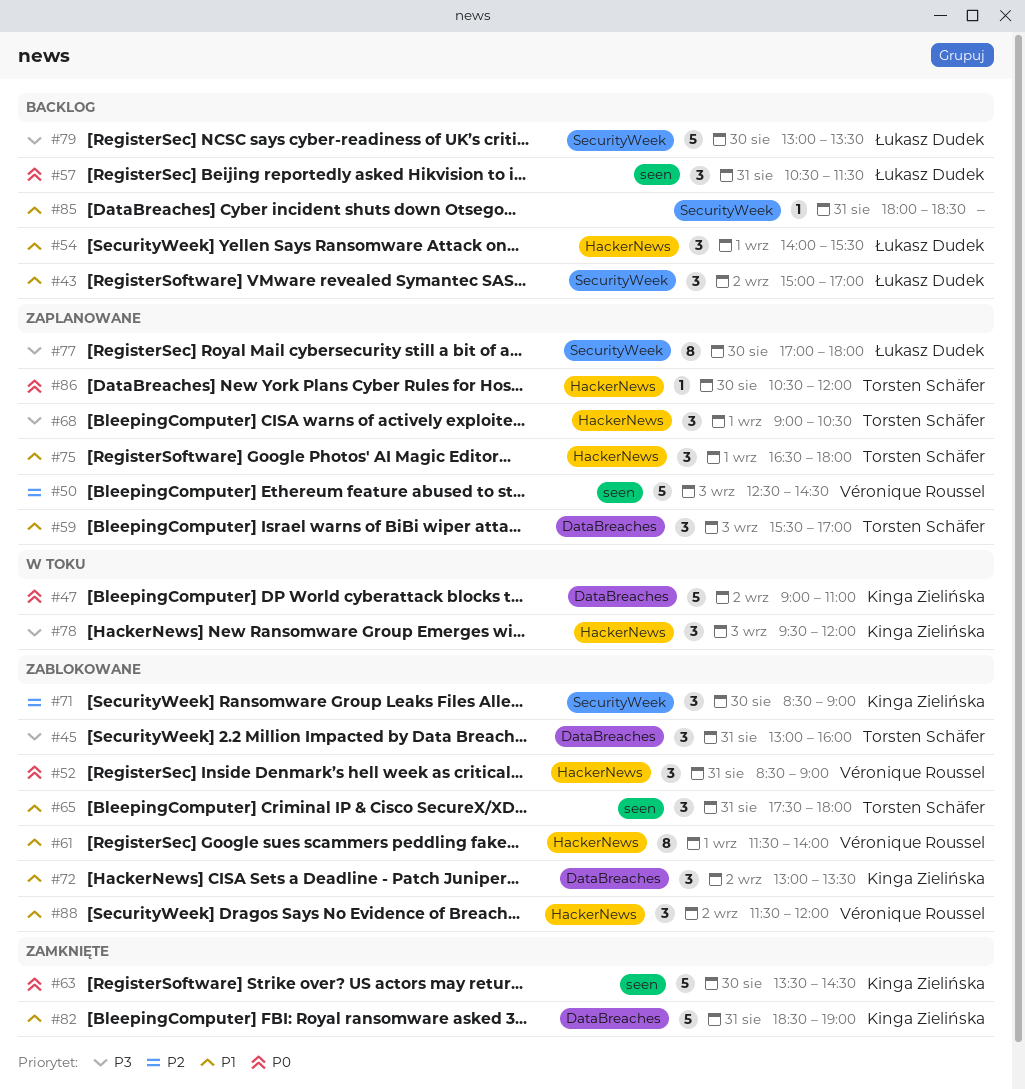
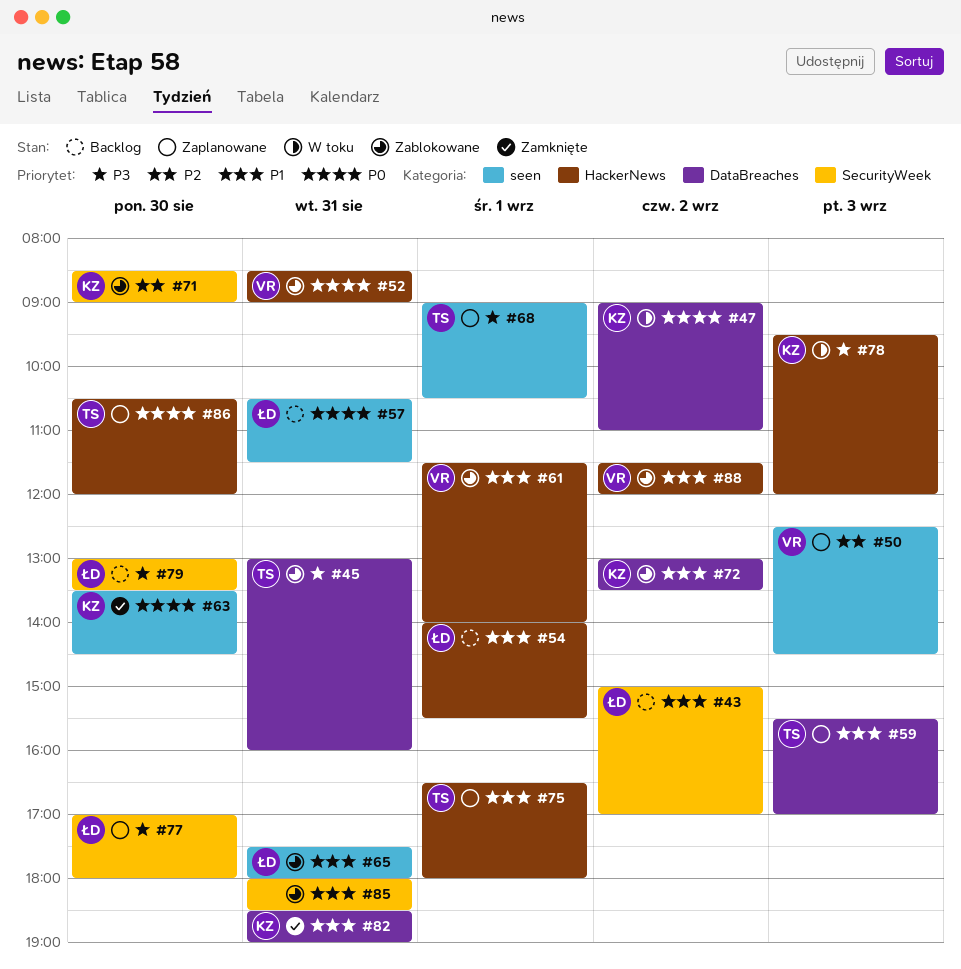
#65, owner: Torsten Schäfer -> Łukasz Dudek
#68, label: HackerNews -> seen
#85, status: Backlog -> Zablokowane

